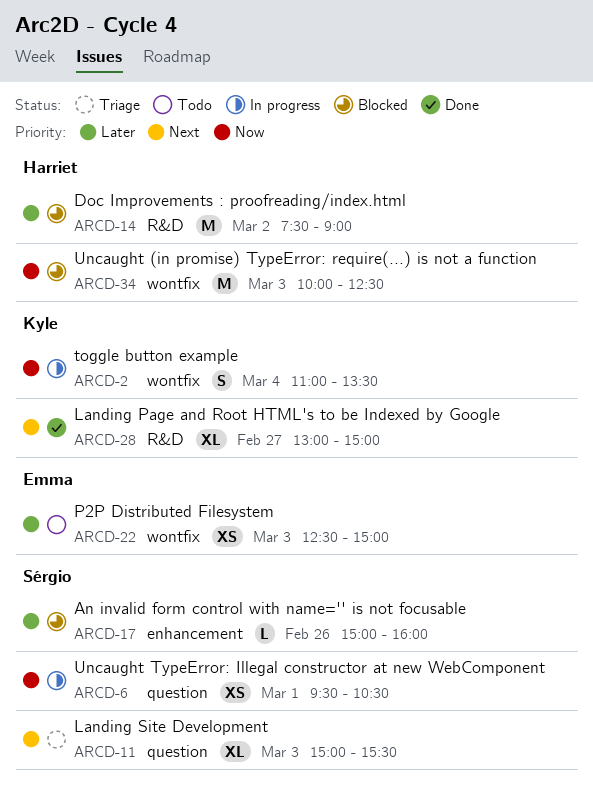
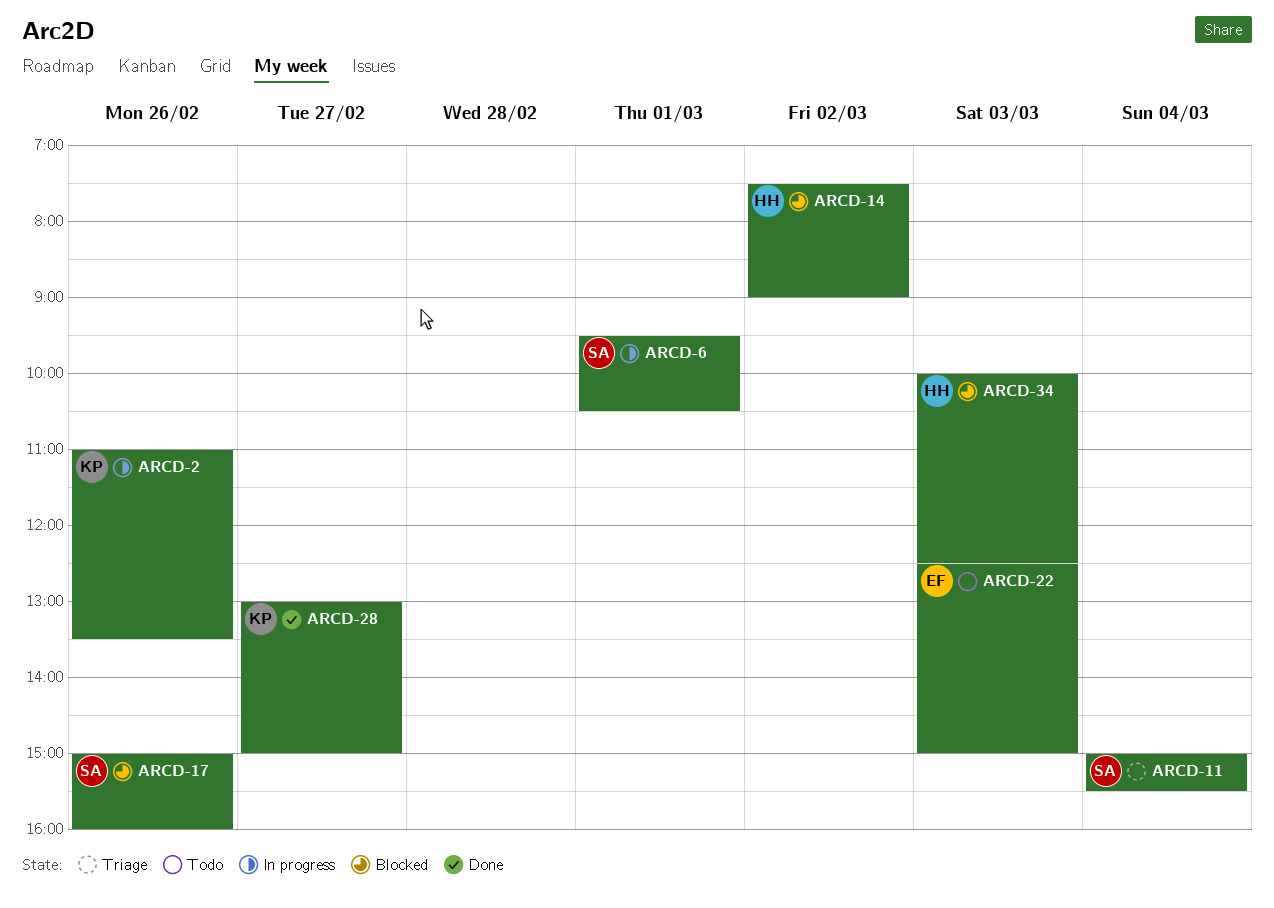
ARCD-2, day: Mar 4 -> Feb 26
ARCD-11, day: Mar 3 -> Mar 4

